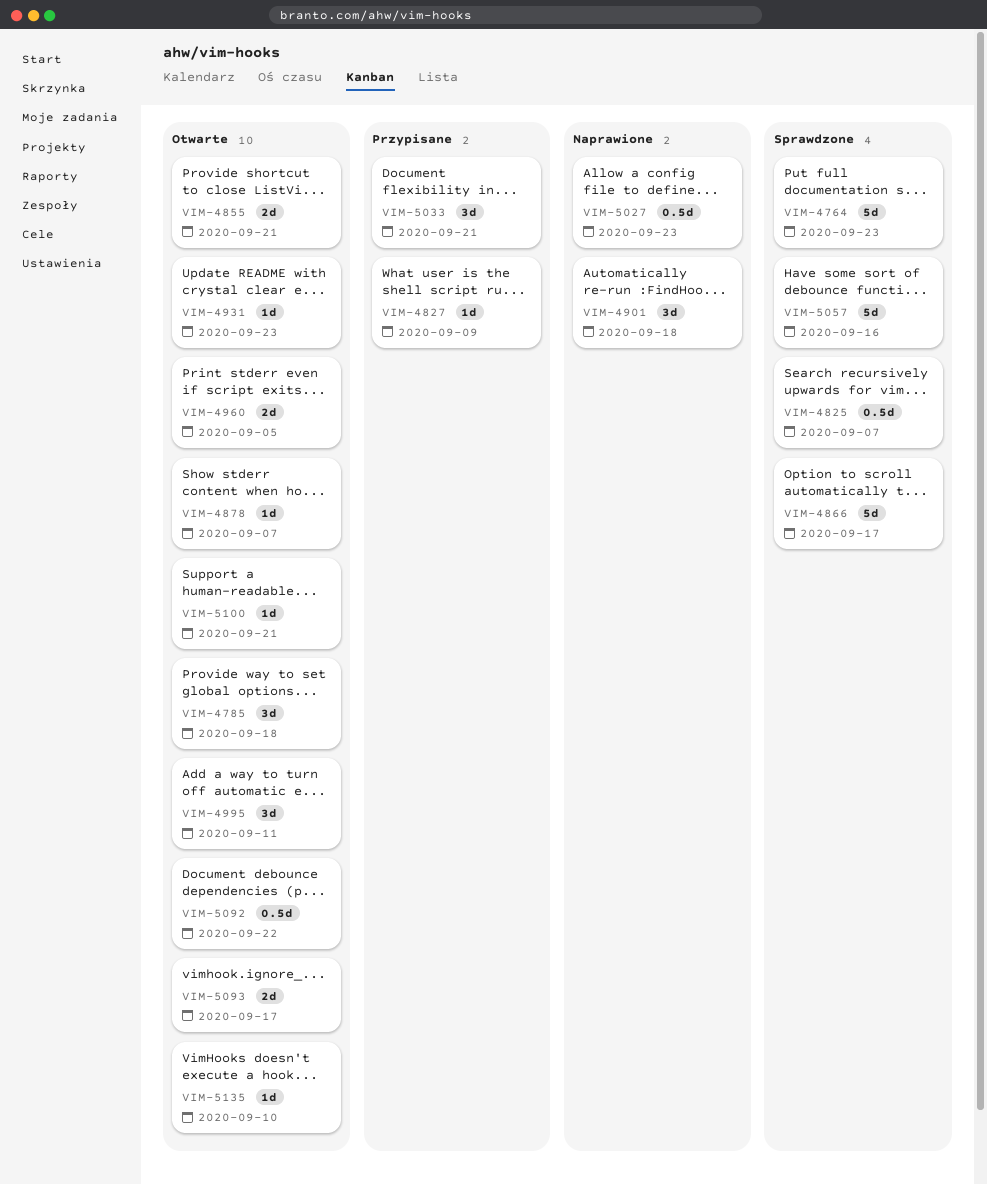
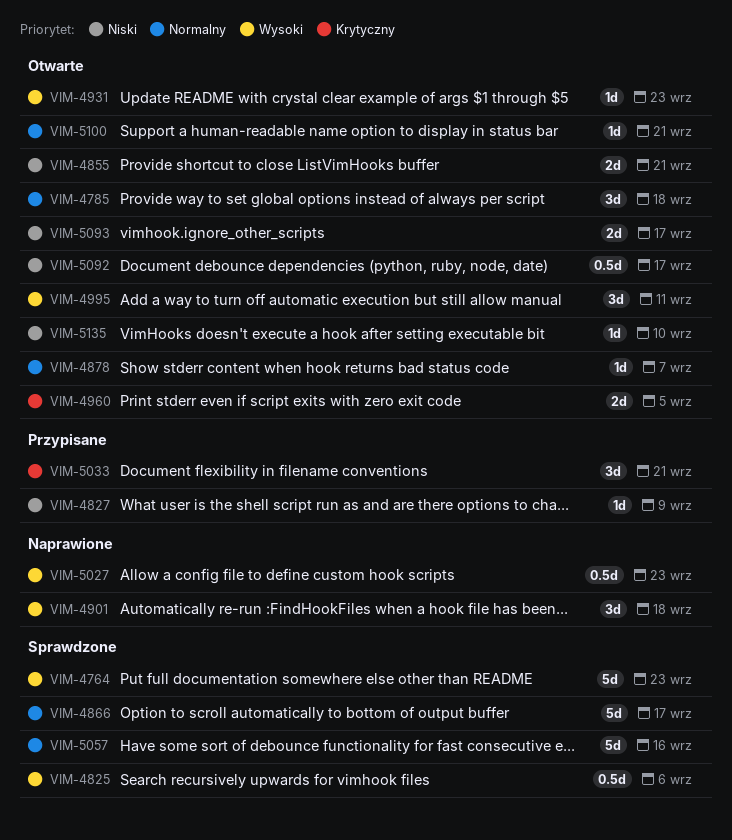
VIM-4825, due: Sep 7 -> Sep 6
VIM-5092, due: Sep 22 -> Sep 17

